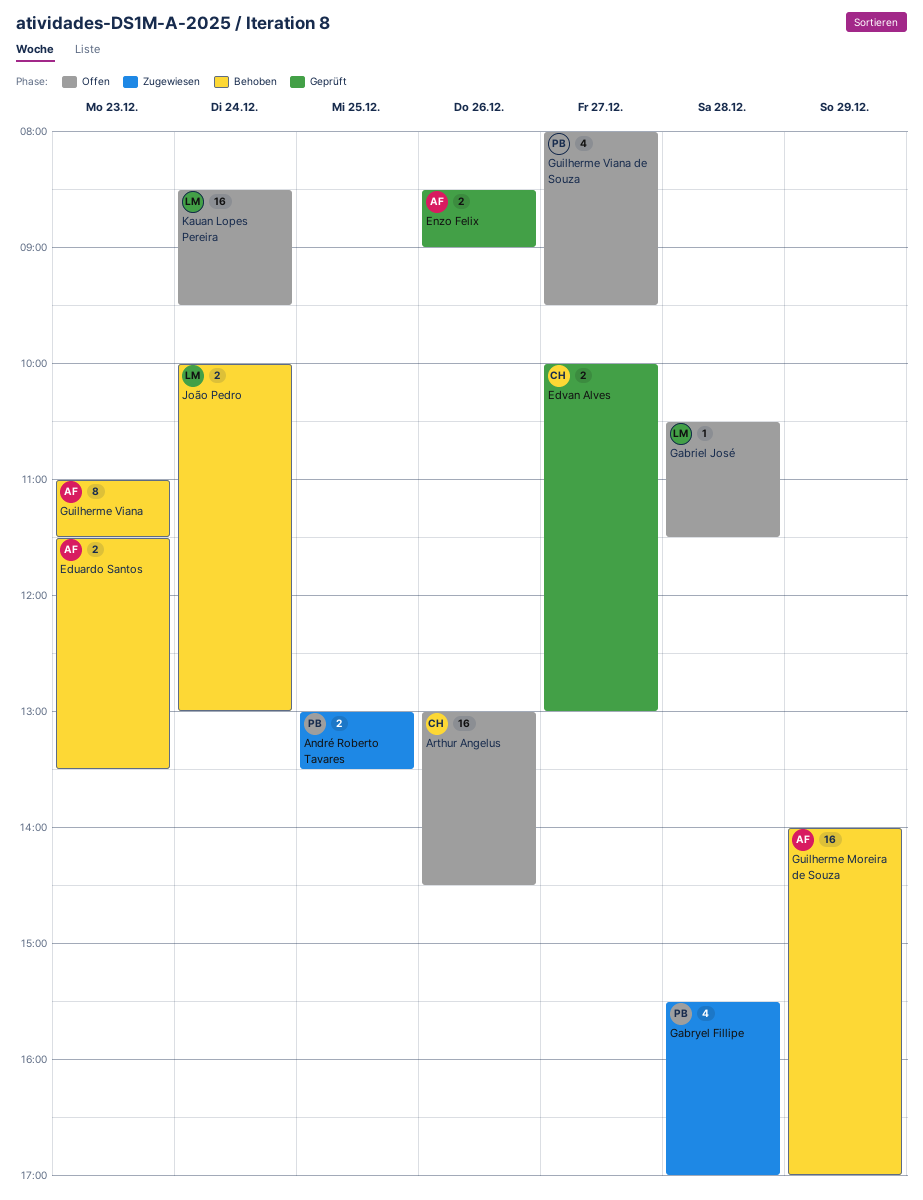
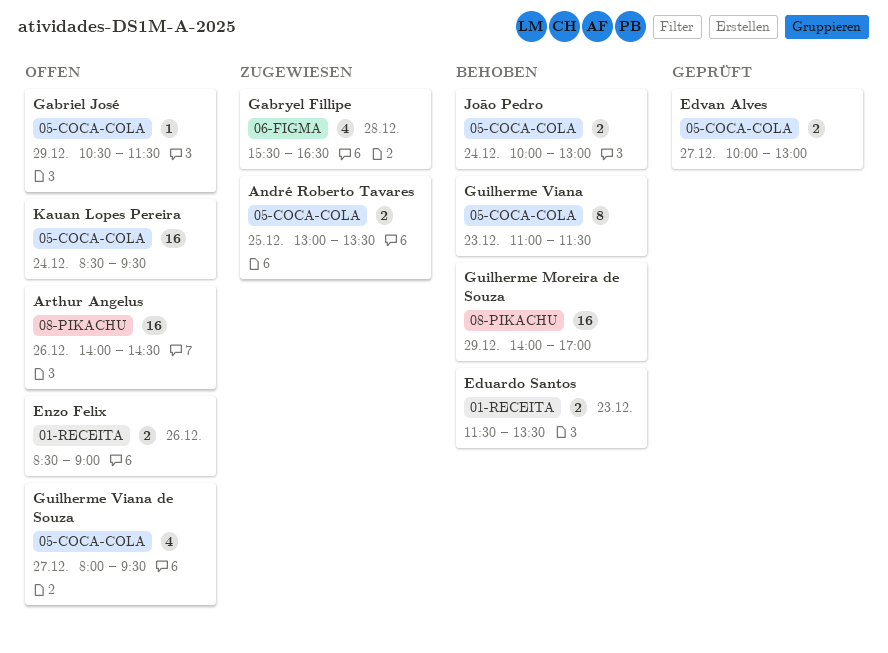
Arthur Angelus, begins: 13:00 -> 14:00
Enzo Felix, status: Geprüft -> Offen
Gabriel José, day: Dec 28 -> Dec 29
Gabryel Fillipe, ends: 17:00 -> 16:30

